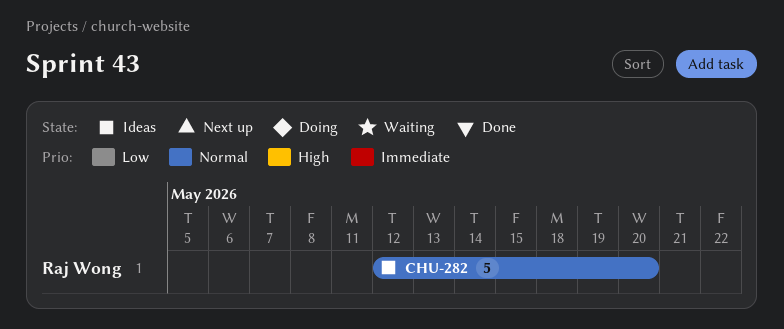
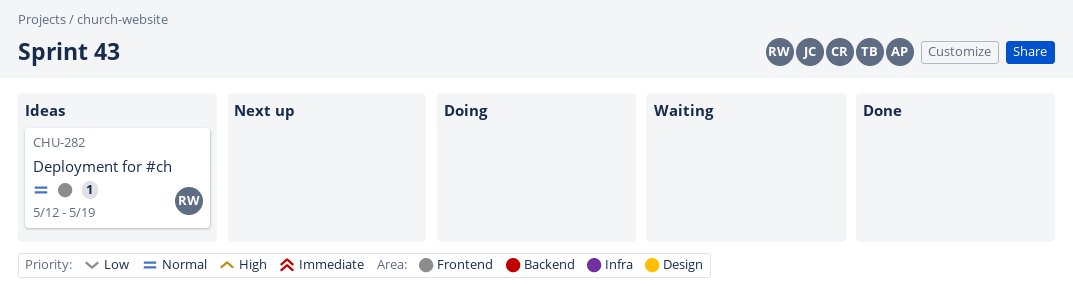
CHU-282, estimate: 5 -> 1
CHU-282, due: May 20 -> May 19

